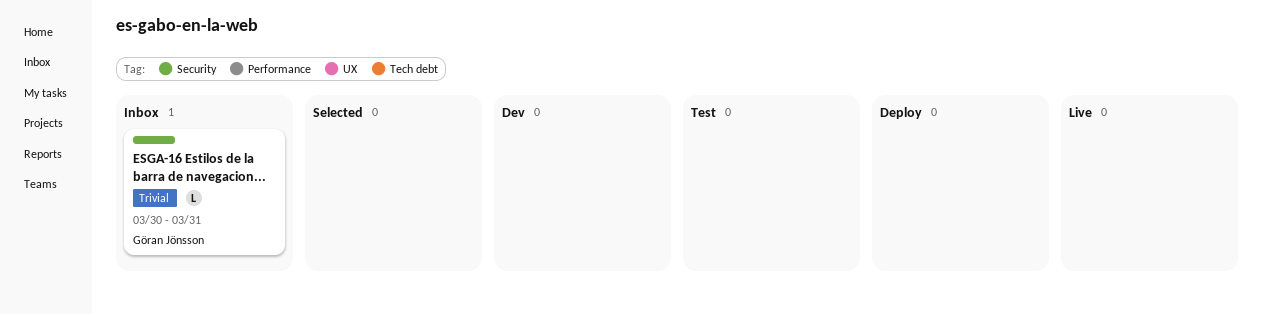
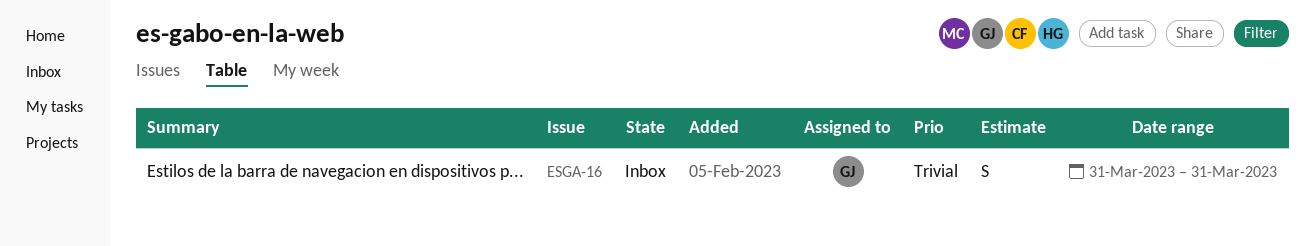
ESGA-16, estimate: L -> S
ESGA-16, start: Mar 30 -> Mar 31

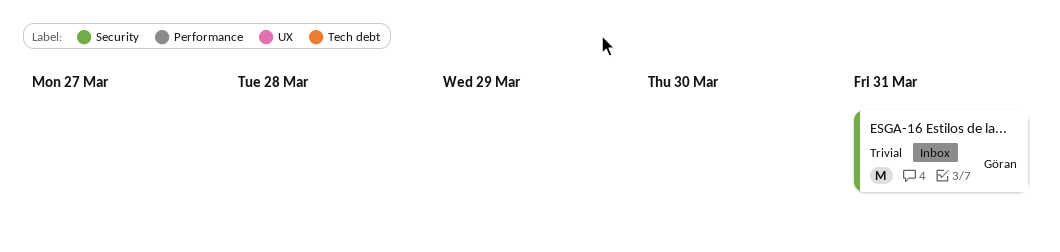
ESGA-16, estimate: S -> M

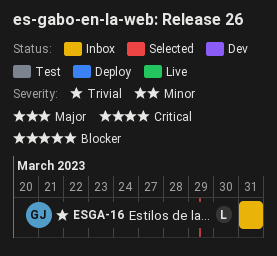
ESGA-16, estimate: M -> L

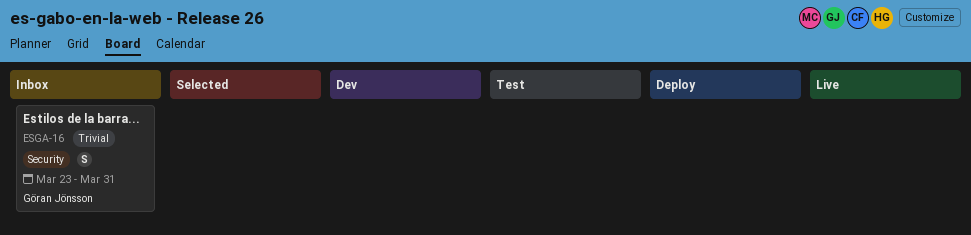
ESGA-16, estimate: L -> S
ESGA-16, start: Mar 31 -> Mar 23

